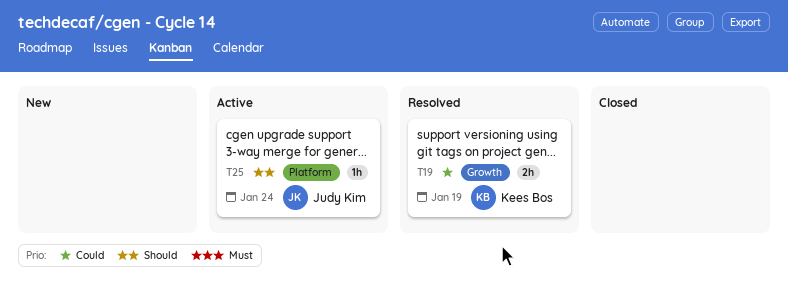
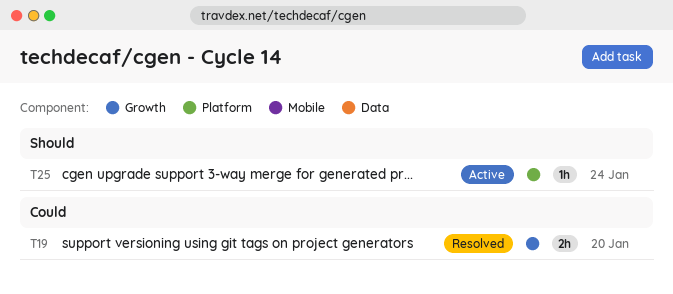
T19, due: Jan 19 -> Jan 20

